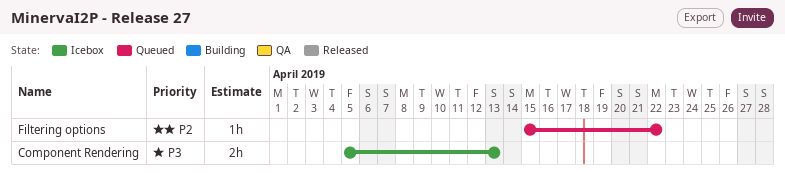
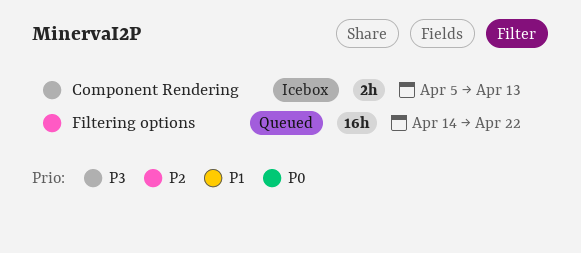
Filtering options, estimate: 1h -> 16h
Filtering options, start: Apr 15 -> Apr 14

